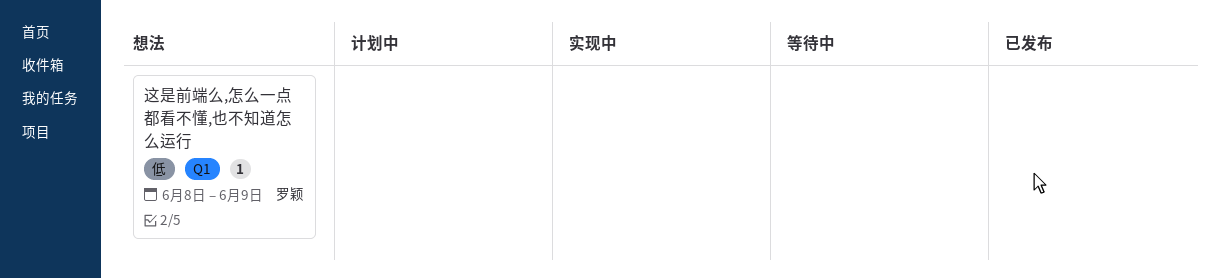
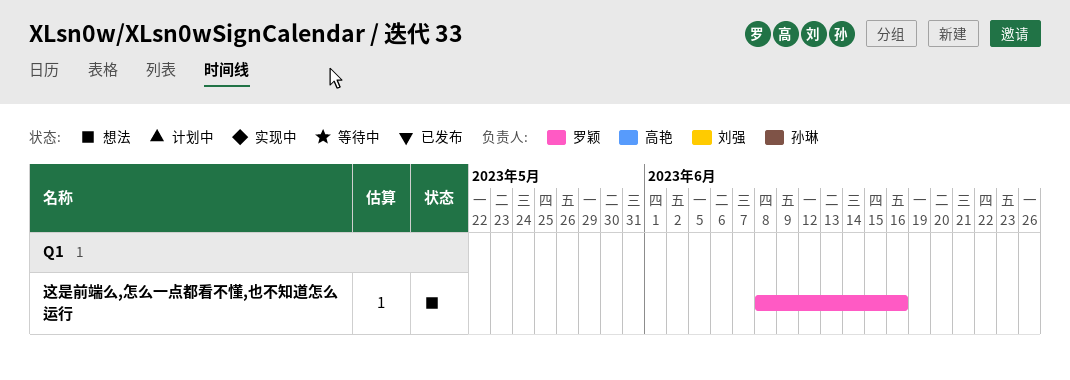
这是前端么,怎么一点都看不懂,也不知道怎么运行, due: Jun 9 -> Jun 16

